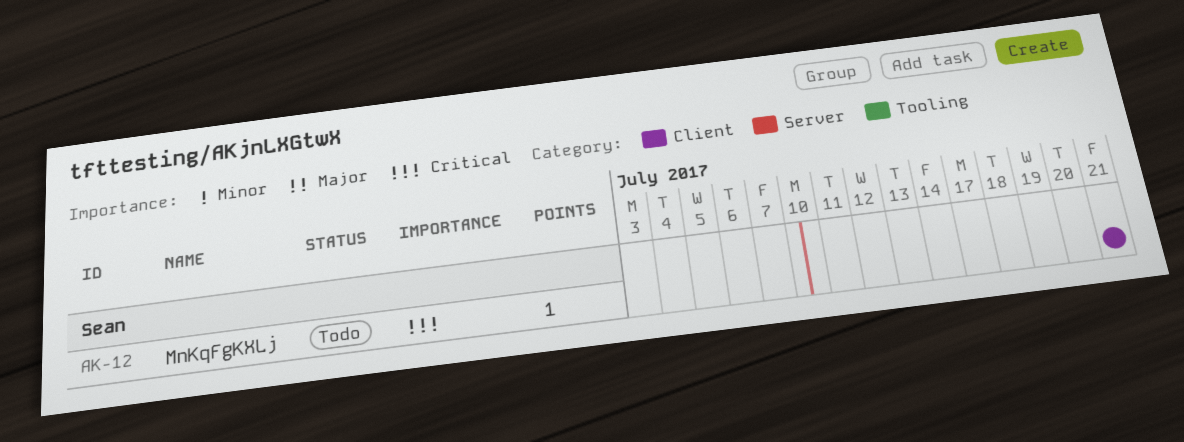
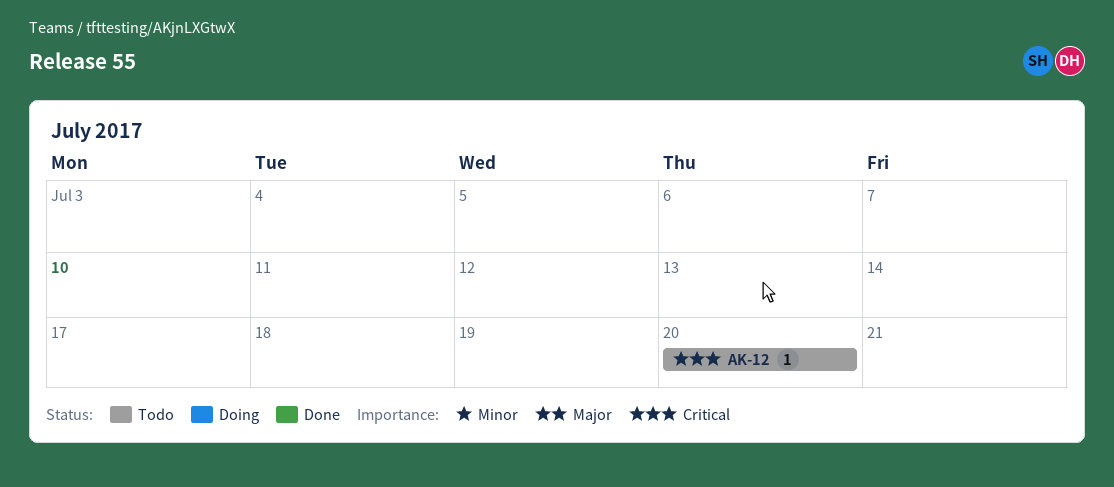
AK-12, start: Jul 21 -> Jul 20
AK-12, due: Jul 21 -> Jul 20

